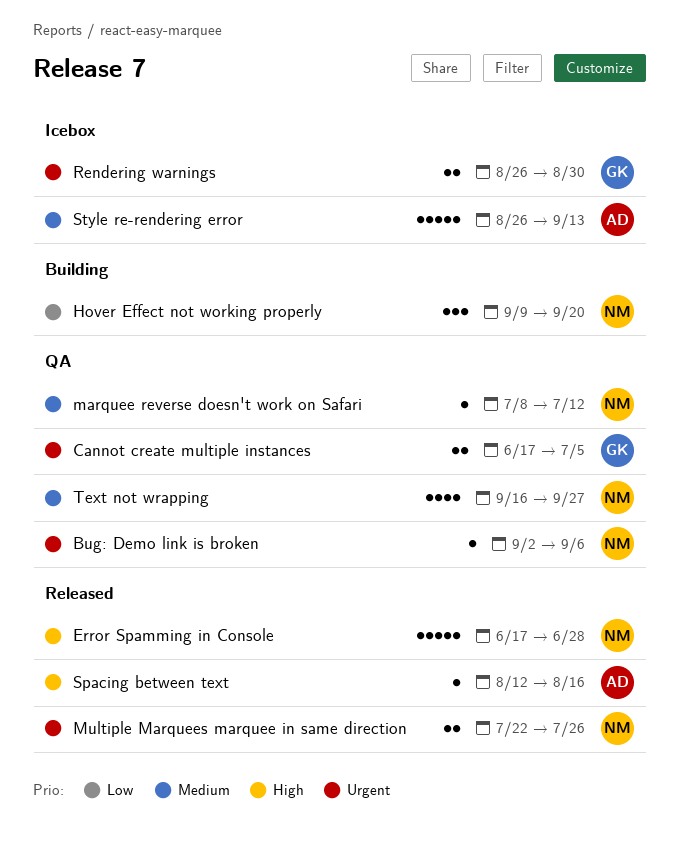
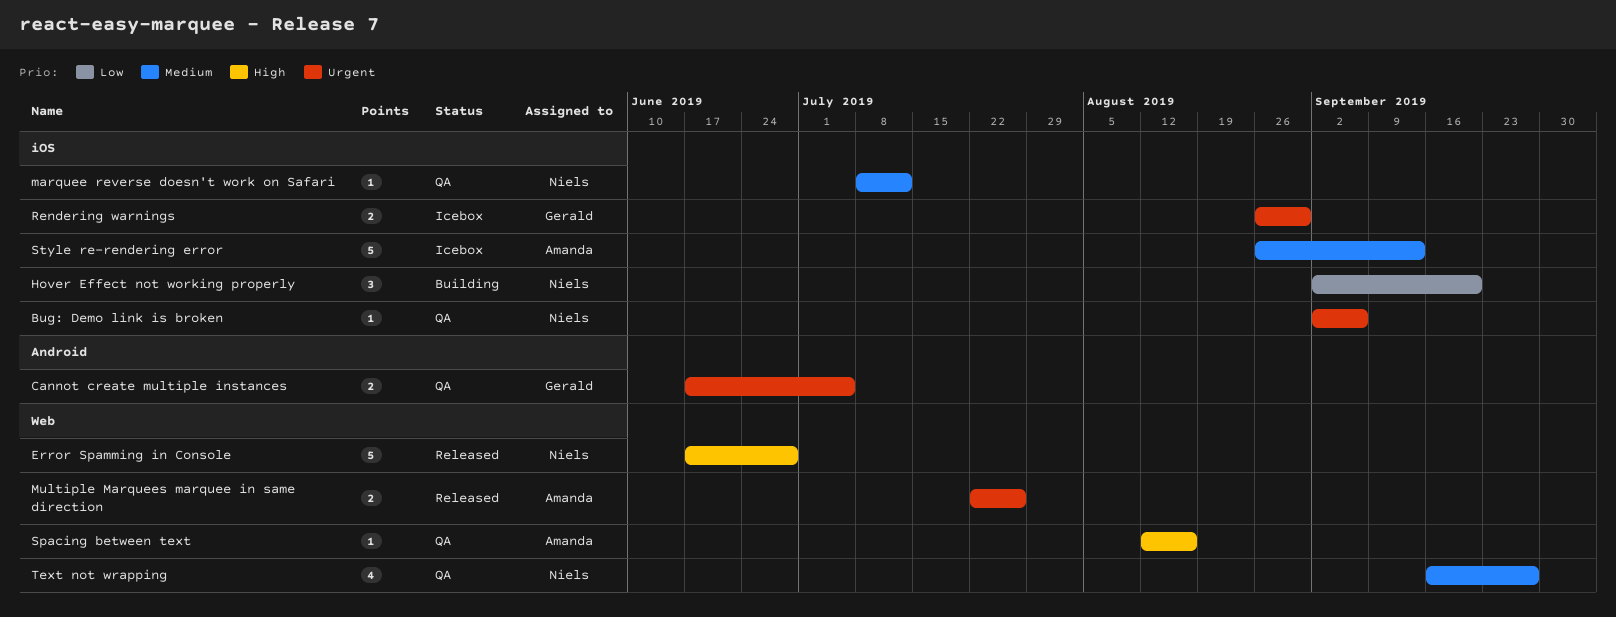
Hover Effect not working properly, start: Sep 9 -> Sep 2
Multiple Marquees marquee in same direction, owner: Niels -> Amanda
Spacing between text, status: Released -> QA

